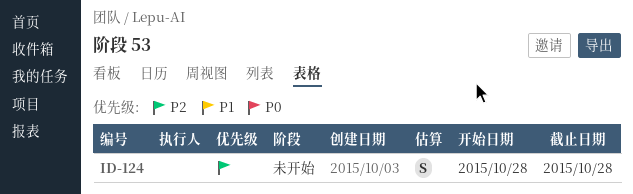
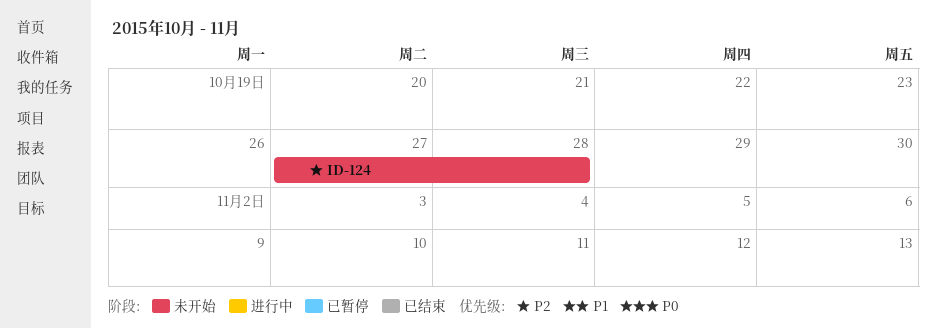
ID-124, start: Oct 28 -> Oct 27

